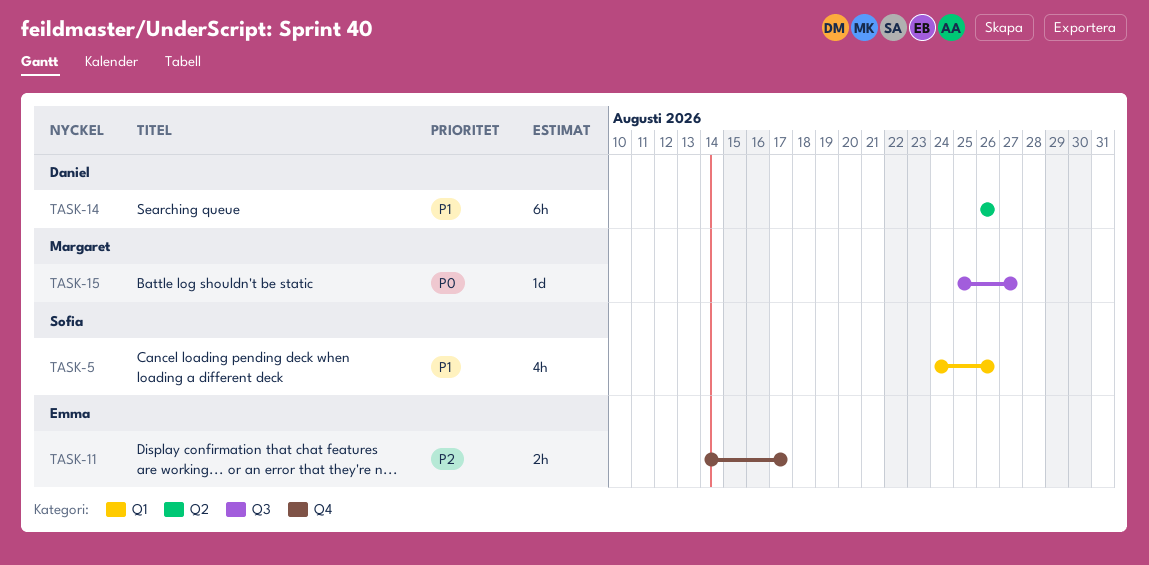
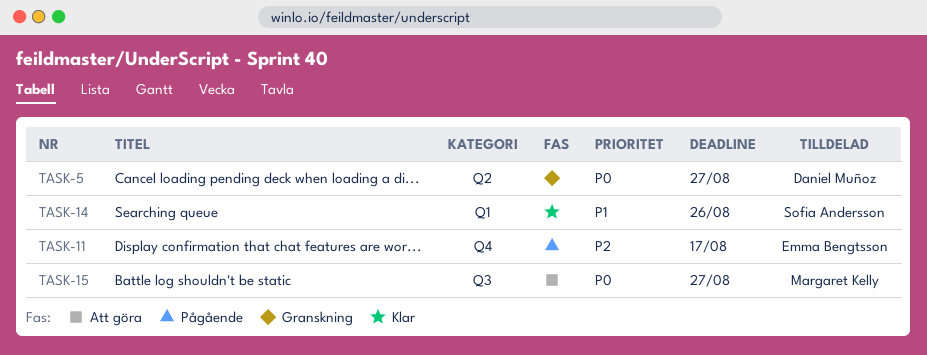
TASK-5, owner: Sofia Andersson -> Daniel Muñoz
TASK-5, priority: P1 -> P0
TASK-5, label: Q1 -> Q2
TASK-5, due: Aug 26 -> Aug 27
TASK-14, owner: Daniel Muñoz -> Sofia Andersson
TASK-14, label: Q2 -> Q1

